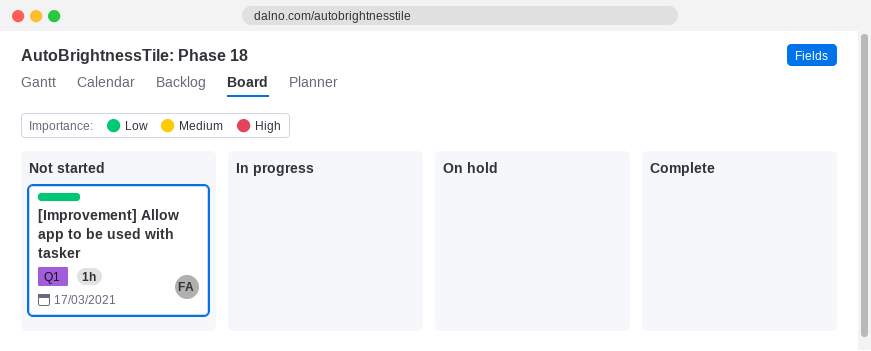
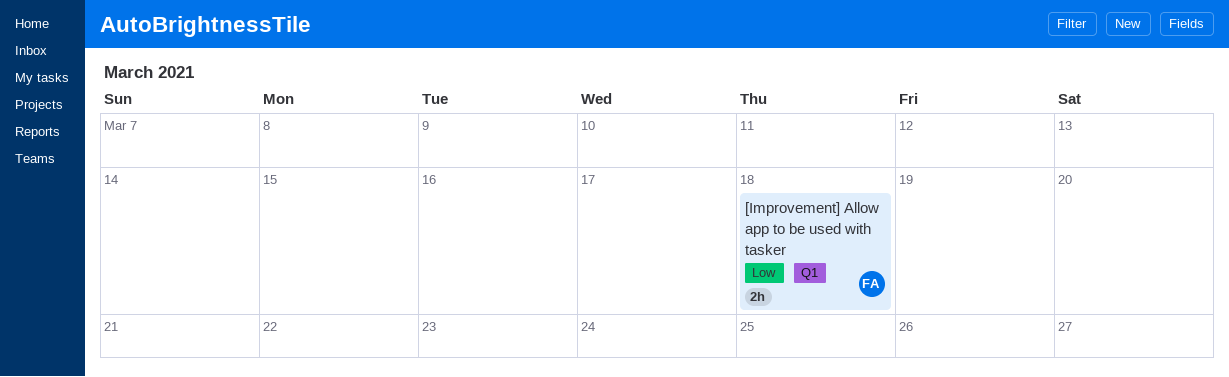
[Improvement] Allow app to be used with tasker, estimate: 1h -> 2h
[Improvement] Allow app to be used with tasker, due: Mar 17 -> Mar 18

